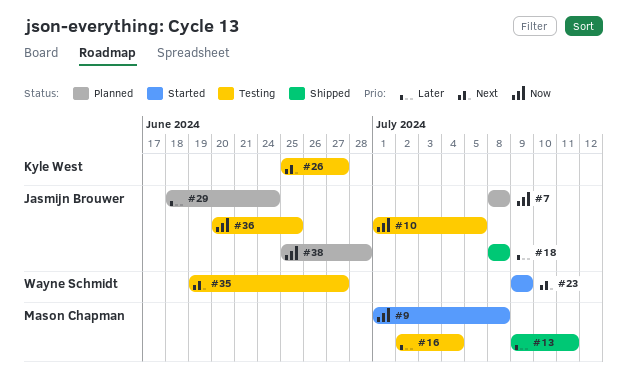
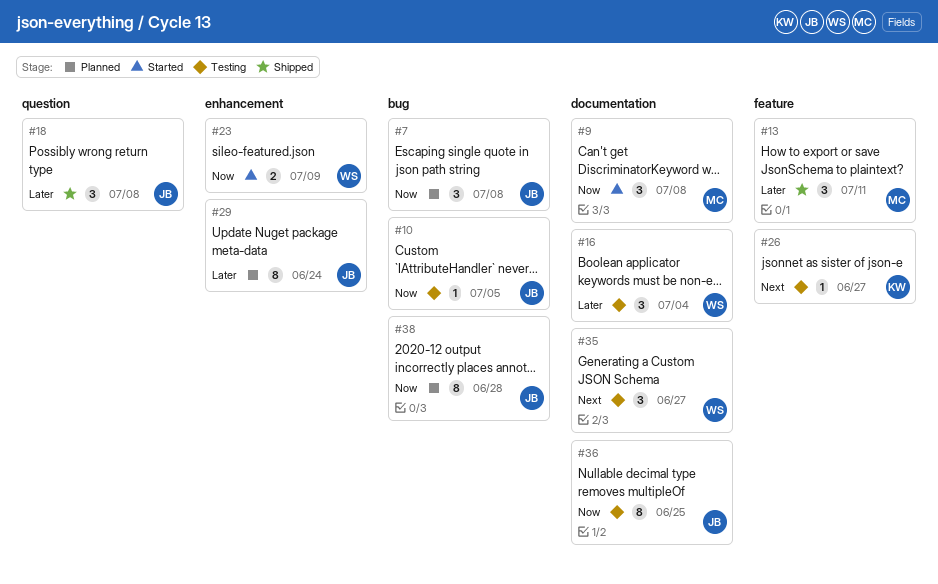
#16, owner: Mason Chapman -> Wayne Schmidt
#23, priority: Next -> Now

